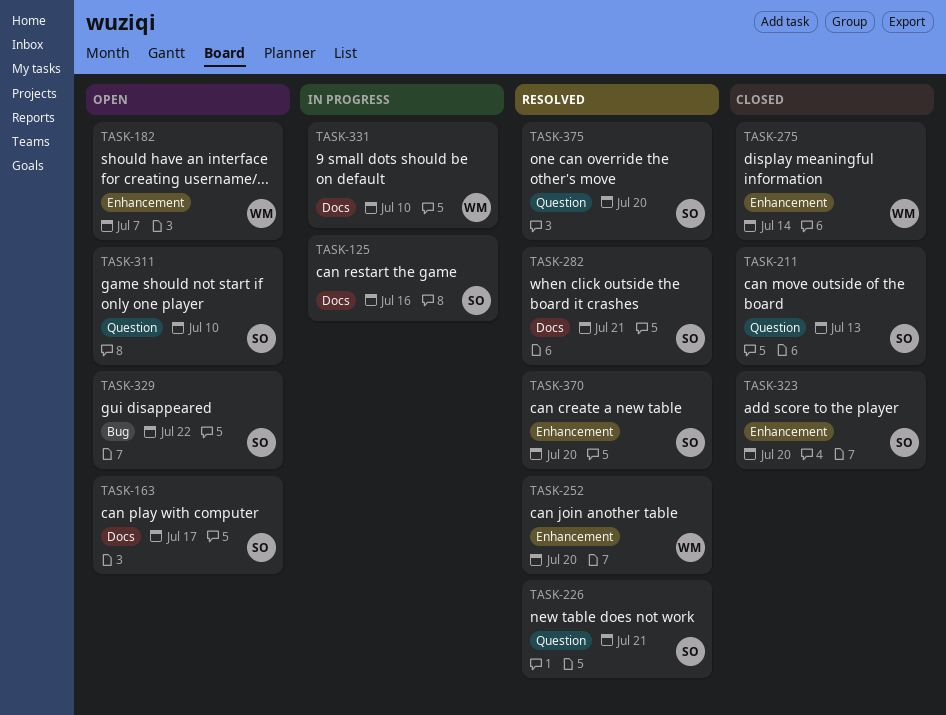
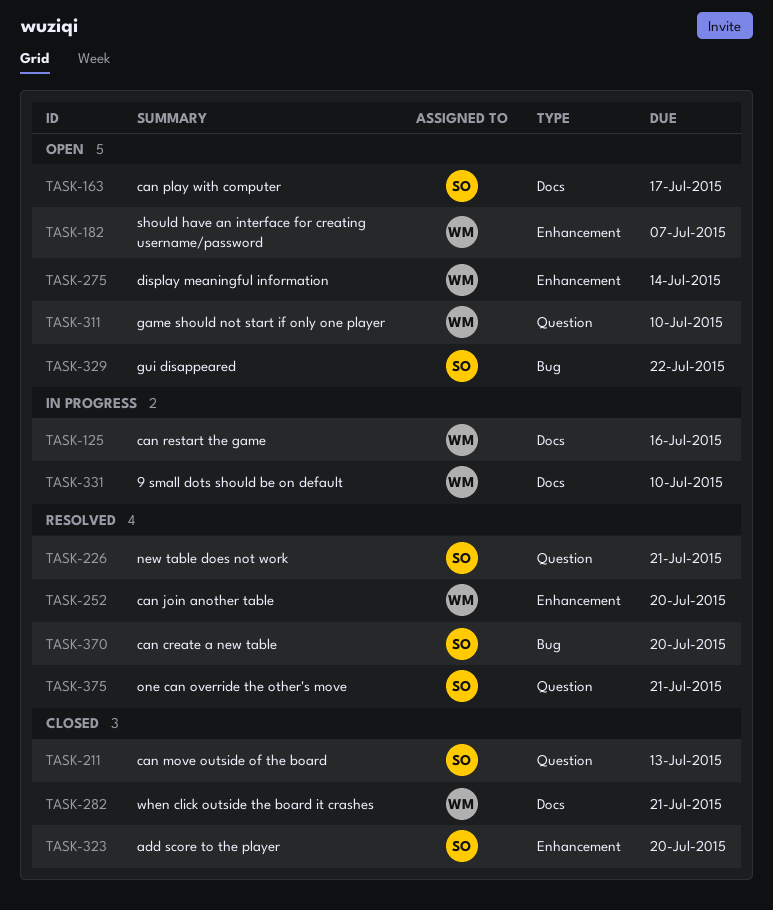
TASK-125, owner: SO -> WM
TASK-275, status: Closed -> Open
TASK-282, status: Resolved -> Closed
TASK-282, owner: SO -> WM
TASK-311, owner: SO -> WM
TASK-370, label: Enhancement -> Bug
TASK-375, due: Jul 20 -> Jul 21

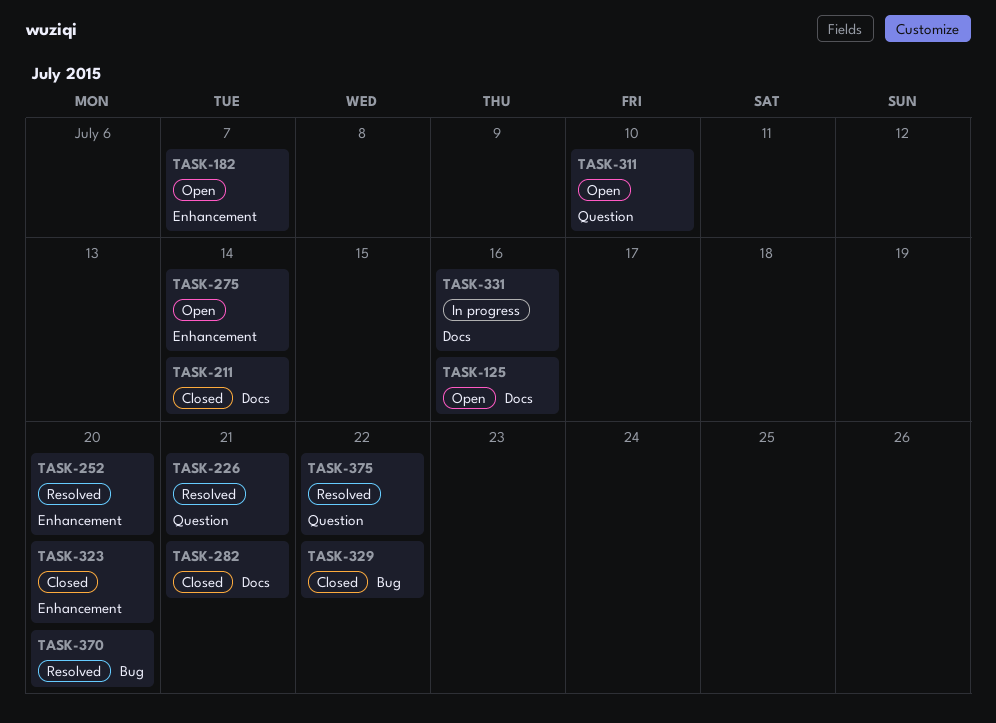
TASK-125, status: In progress -> Open
TASK-163: present -> none
TASK-211, label: Question -> Docs
TASK-211, due: Jul 13 -> Jul 14
TASK-329, status: Open -> Closed
TASK-331, due: Jul 10 -> Jul 16
TASK-375, due: Jul 21 -> Jul 22

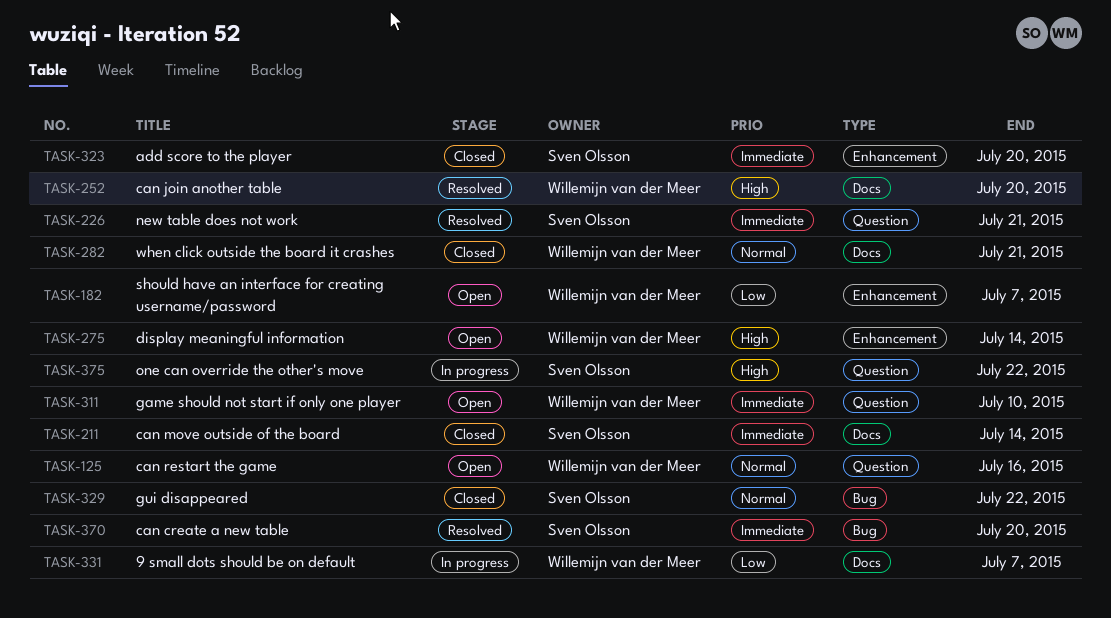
TASK-125, label: Docs -> Question
TASK-252, label: Enhancement -> Docs
TASK-331, due: Jul 16 -> Jul 7
TASK-375, status: Resolved -> In progress

